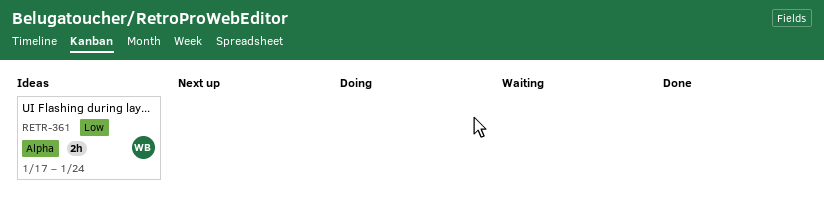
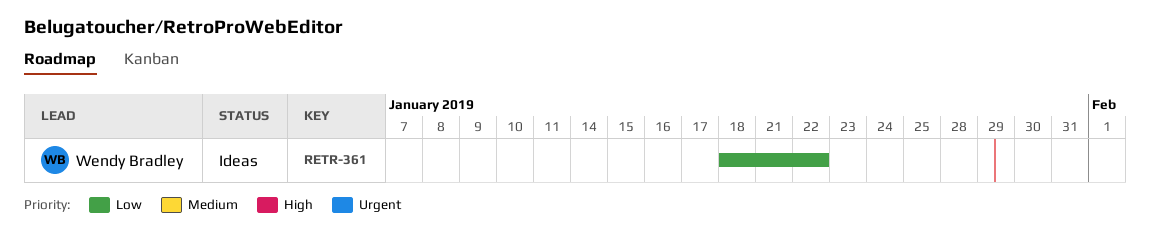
RETR-361, start: Jan 17 -> Jan 18
RETR-361, due: Jan 24 -> Jan 22

